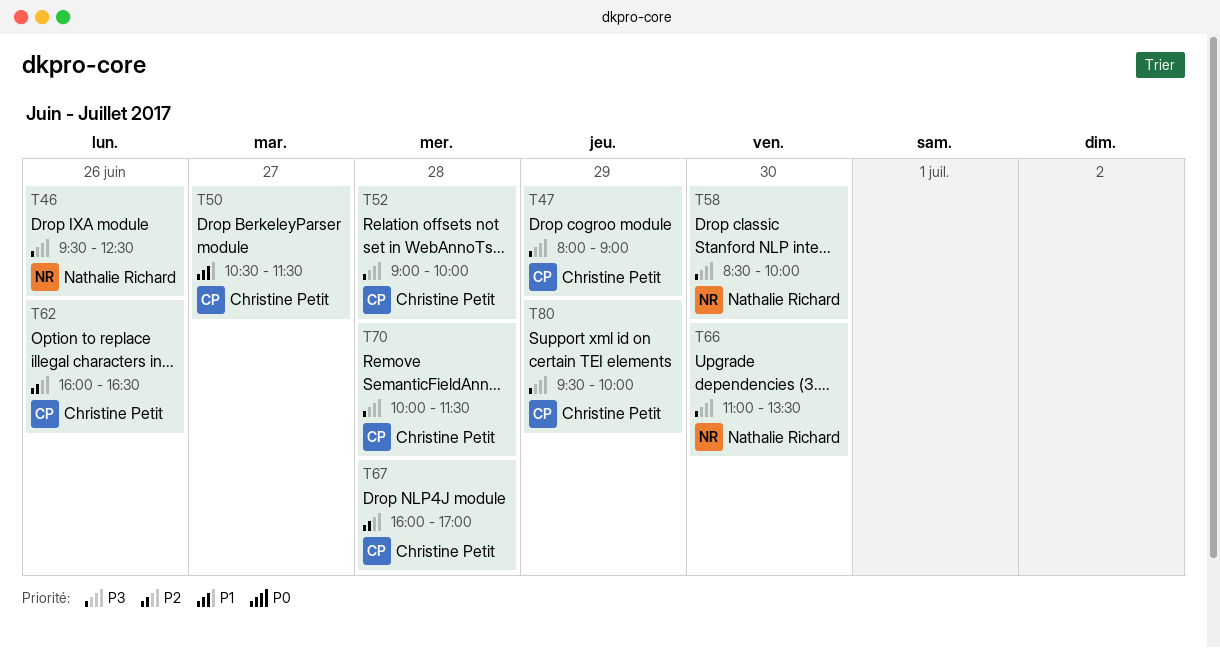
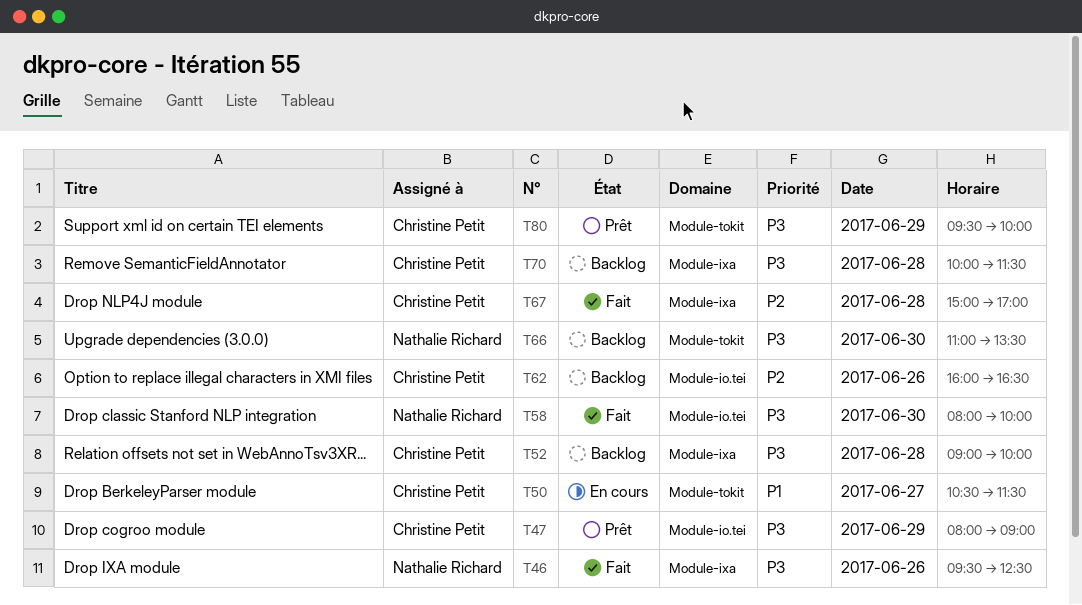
T58, begins: 08:30 -> 08:00
T67, begins: 16:00 -> 15:00

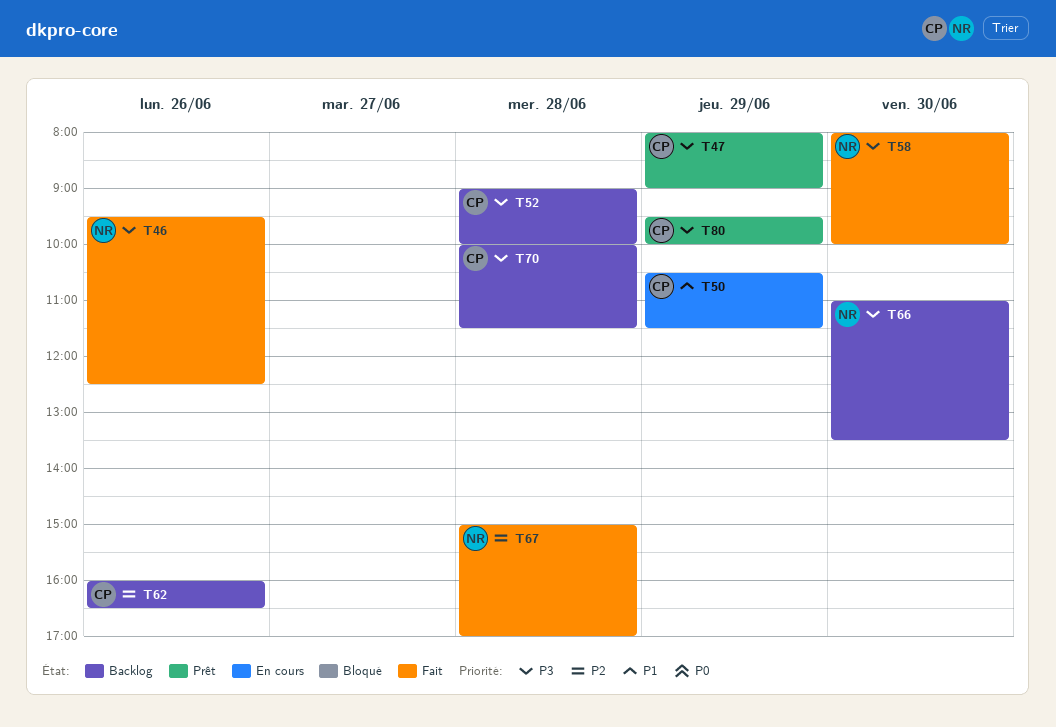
T50, day: Jun 27 -> Jun 29
T67, owner: Christine Petit -> Nathalie Richard

